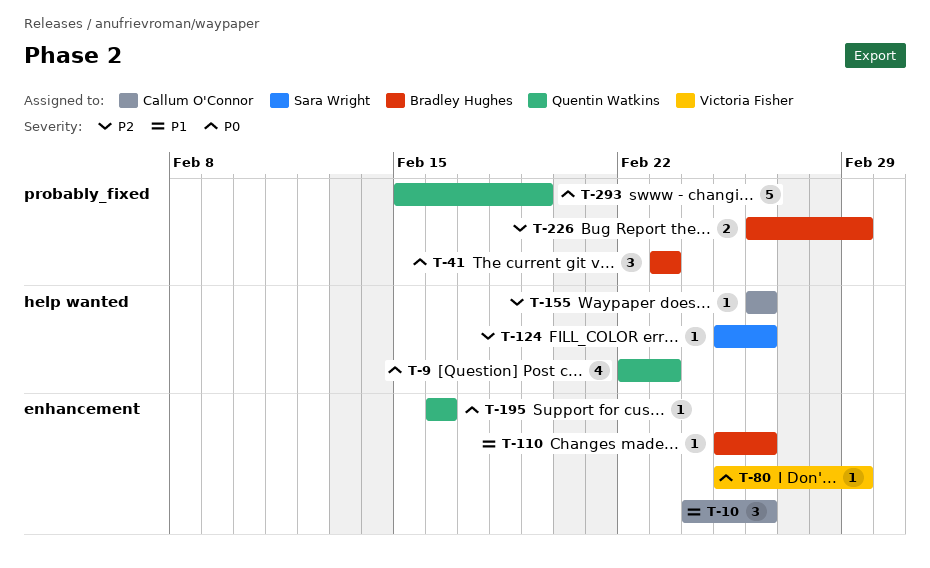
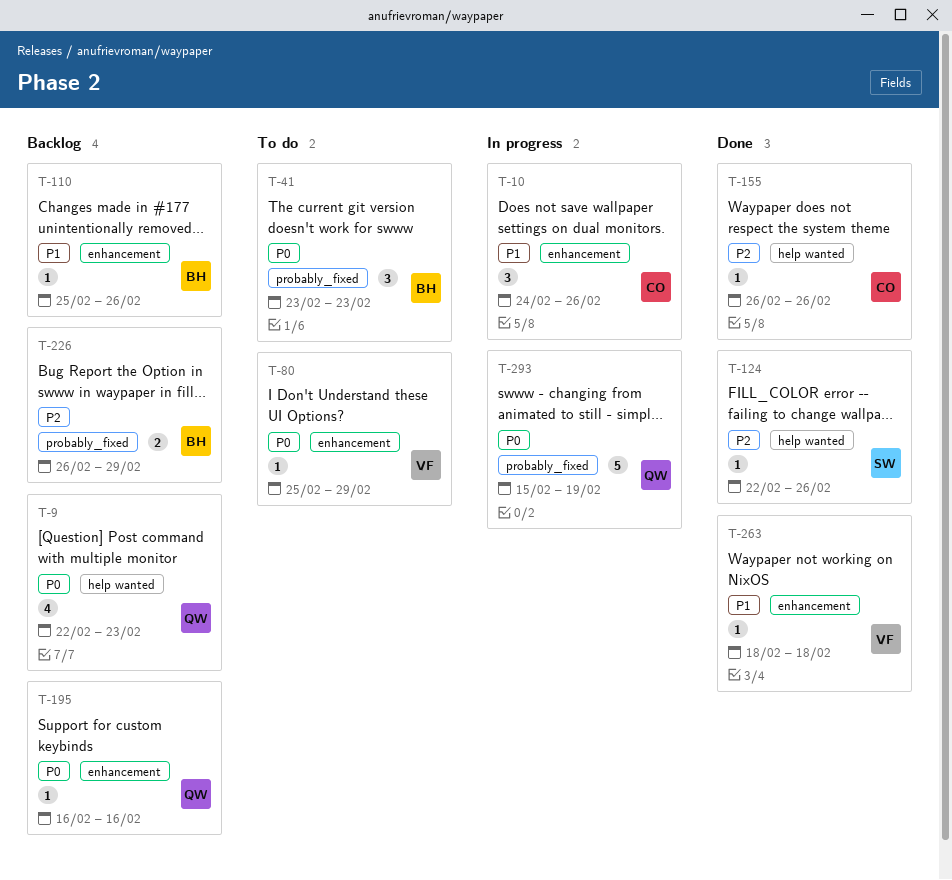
T-124, start: Feb 25 -> Feb 22
T-263: none -> present

